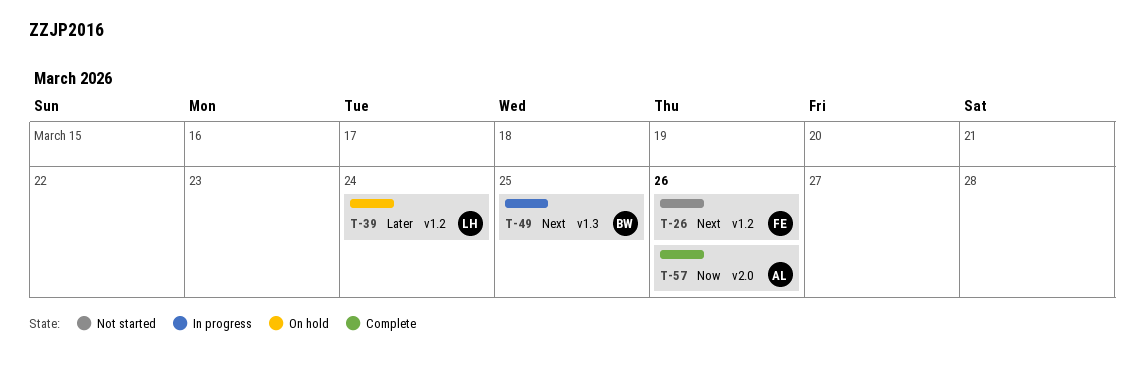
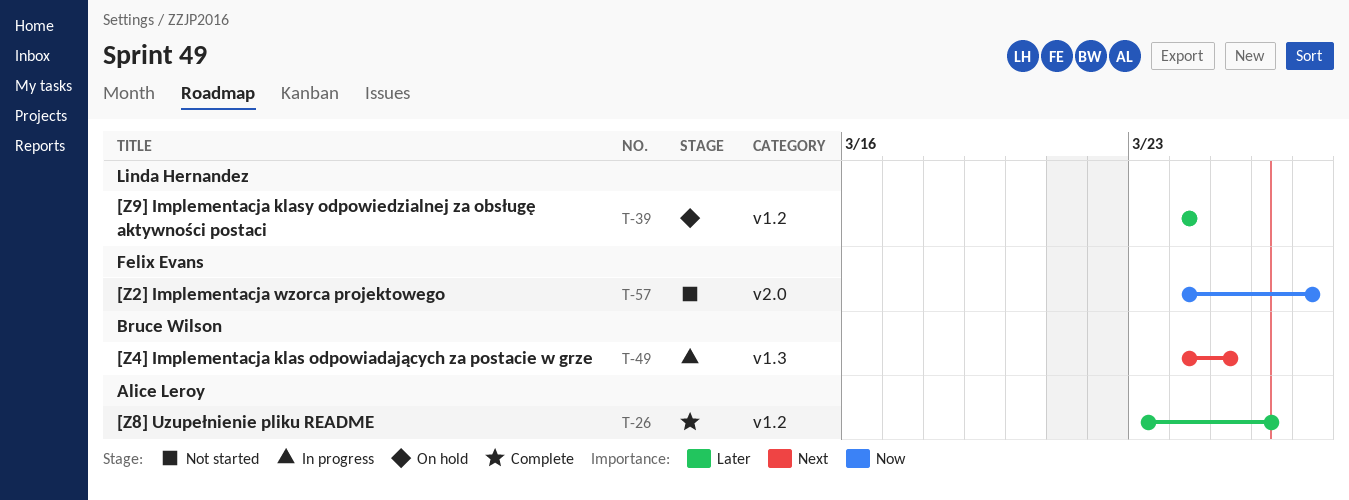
T-26, status: Not started -> Complete
T-26, owner: Felix Evans -> Alice Leroy
T-26, priority: Next -> Later
T-57, status: Complete -> Not started
T-57, owner: Alice Leroy -> Felix Evans
T-57, due: Mar 26 -> Mar 27

